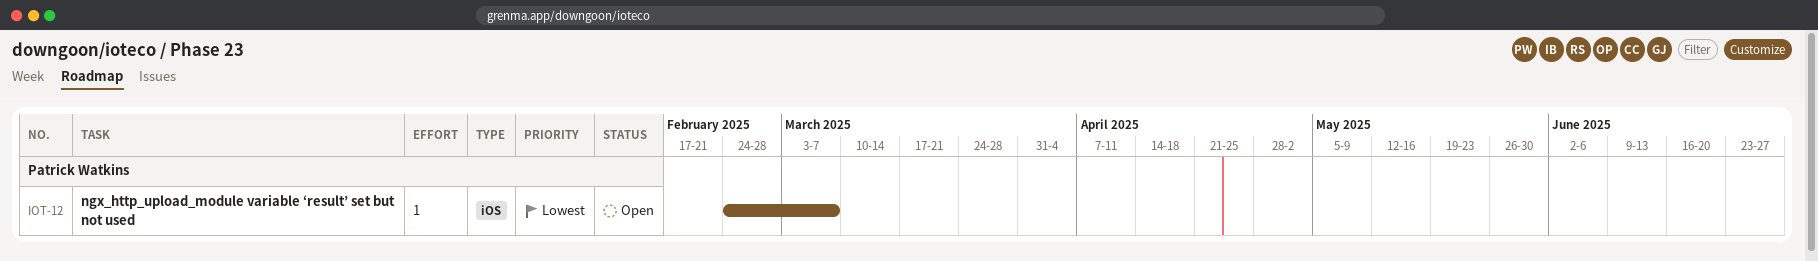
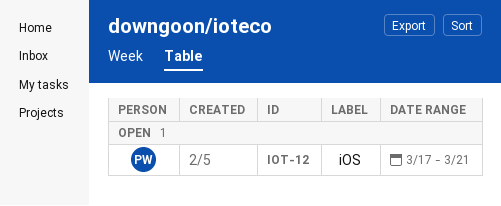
IOT-12, start: Feb 24 -> Mar 17
IOT-12, due: Mar 7 -> Mar 21

